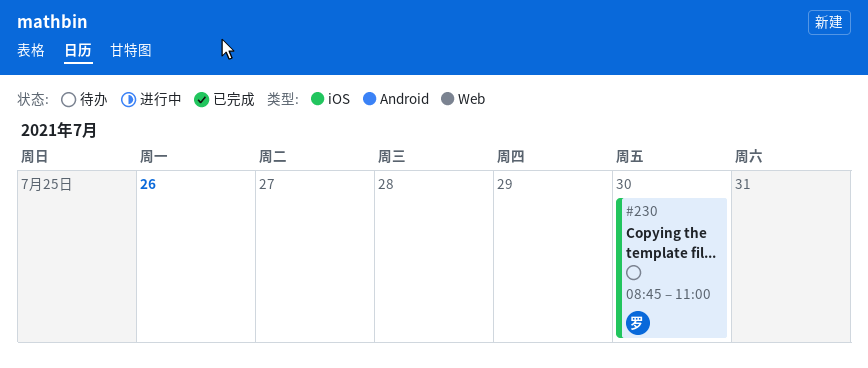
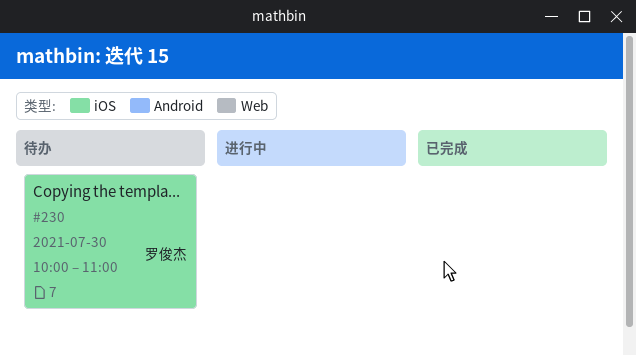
#230, begins: 08:45 -> 10:00

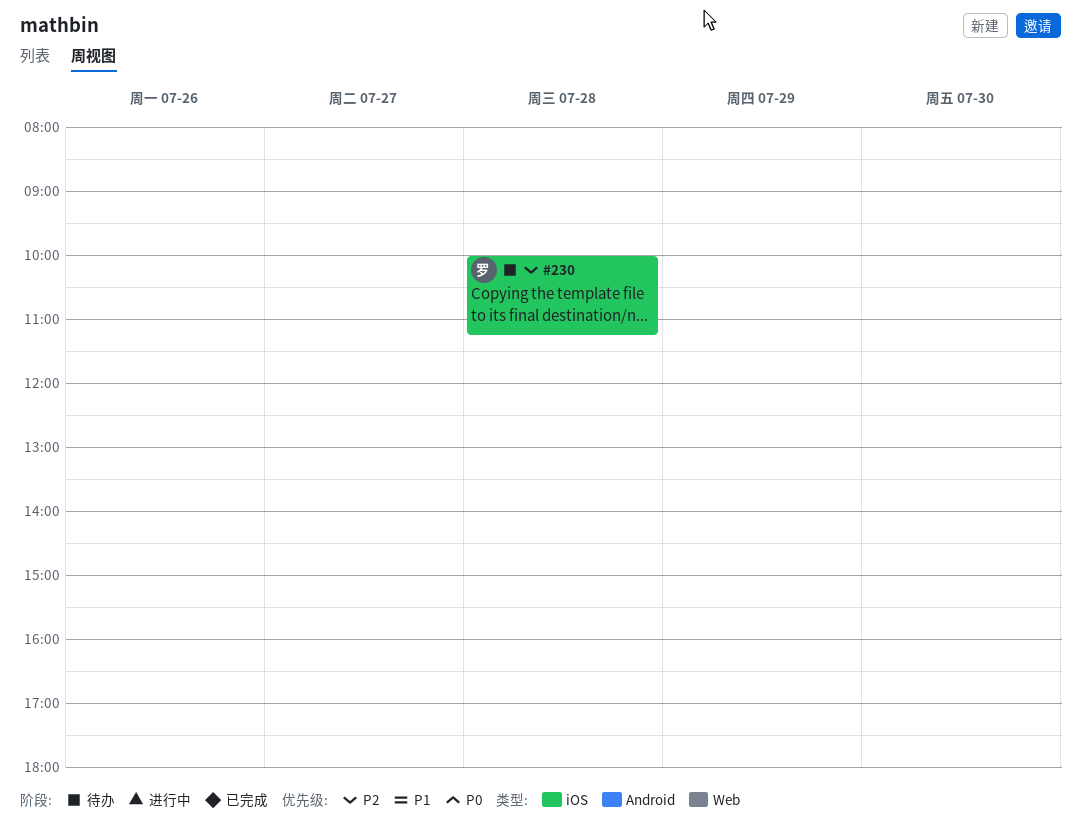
#230, day: Jul 30 -> Jul 28
#230, ends: 11:00 -> 11:15

